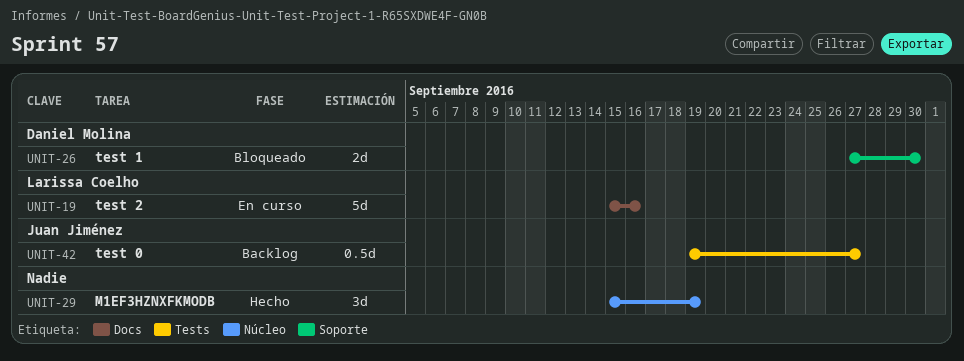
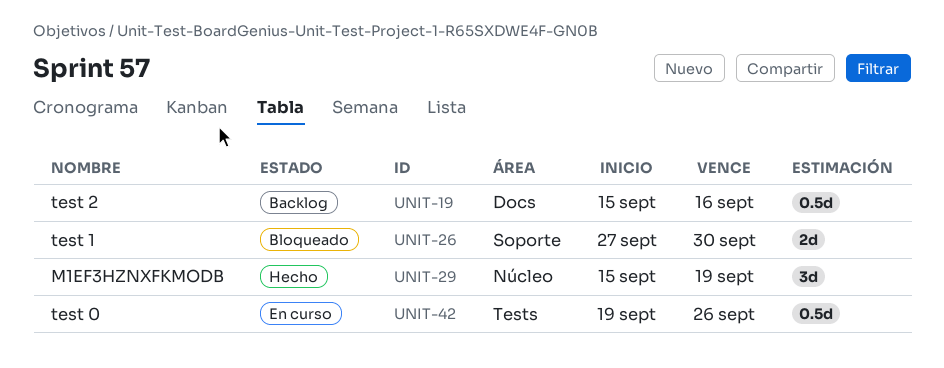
UNIT-19, status: En curso -> Backlog
UNIT-19, estimate: 5d -> 0.5d
UNIT-42, status: Backlog -> En curso
UNIT-42, due: Sep 27 -> Sep 26

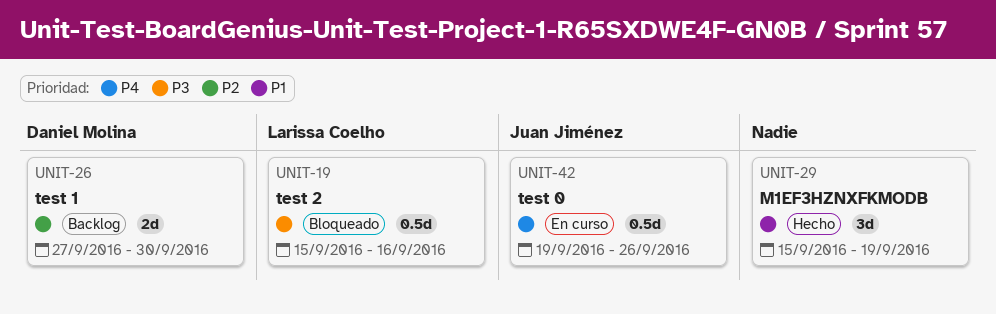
UNIT-19, status: Backlog -> Bloqueado
UNIT-26, status: Bloqueado -> Backlog

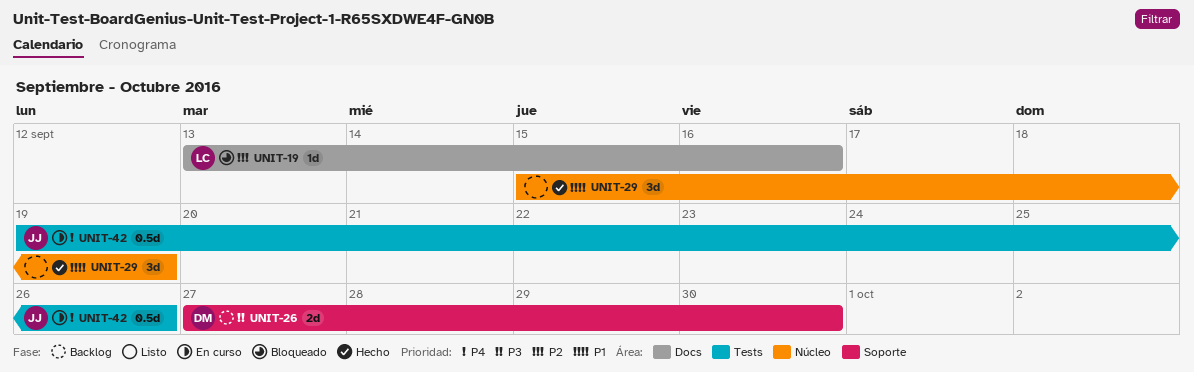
UNIT-19, priority: P3 -> P2
UNIT-19, estimate: 0.5d -> 1d
UNIT-19, start: Sep 15 -> Sep 13
UNIT-26, priority: P2 -> P3

